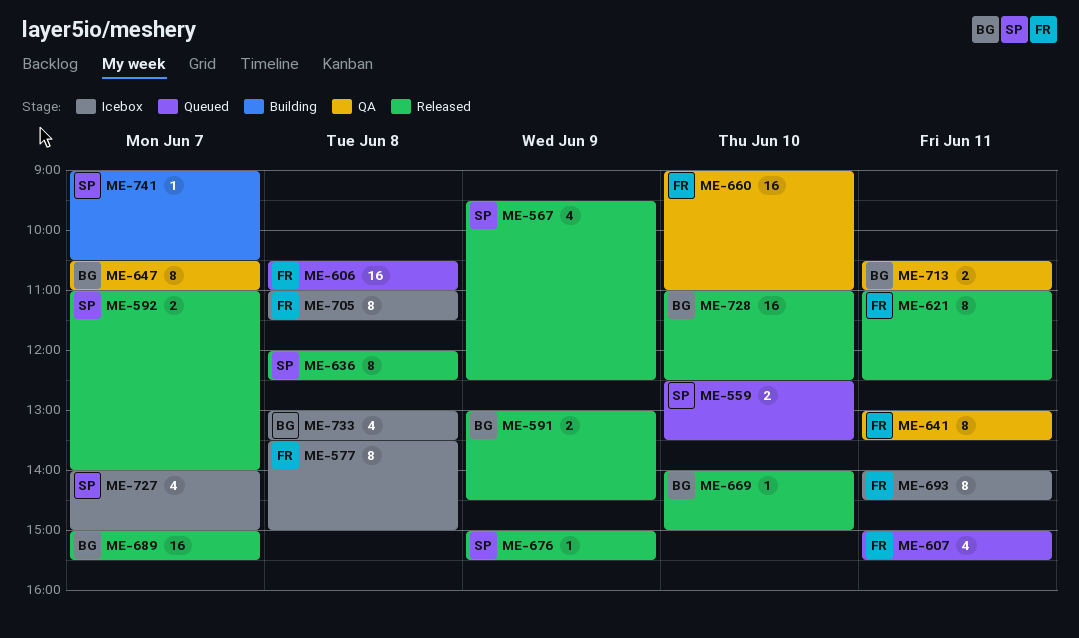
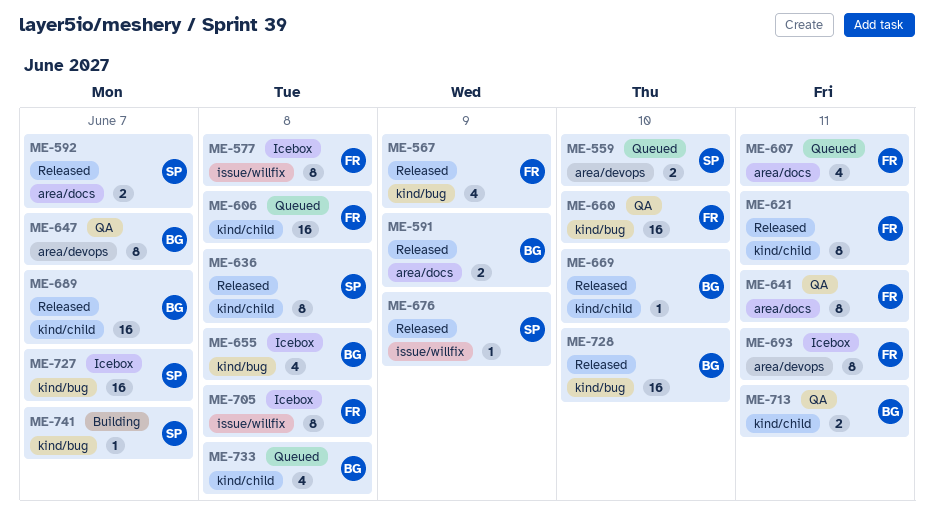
ME-567, owner: SP -> FR
ME-655: none -> present
ME-727, estimate: 4 -> 16
ME-733, status: Icebox -> Queued

